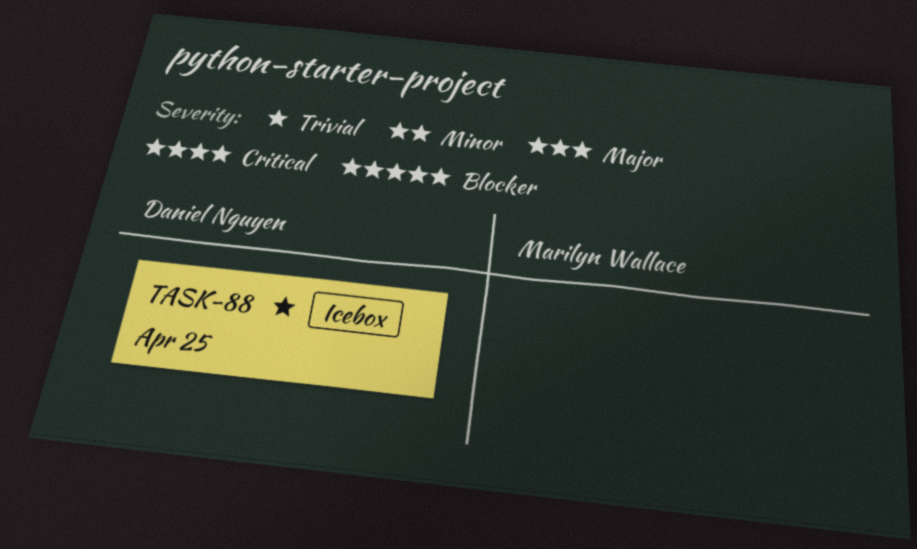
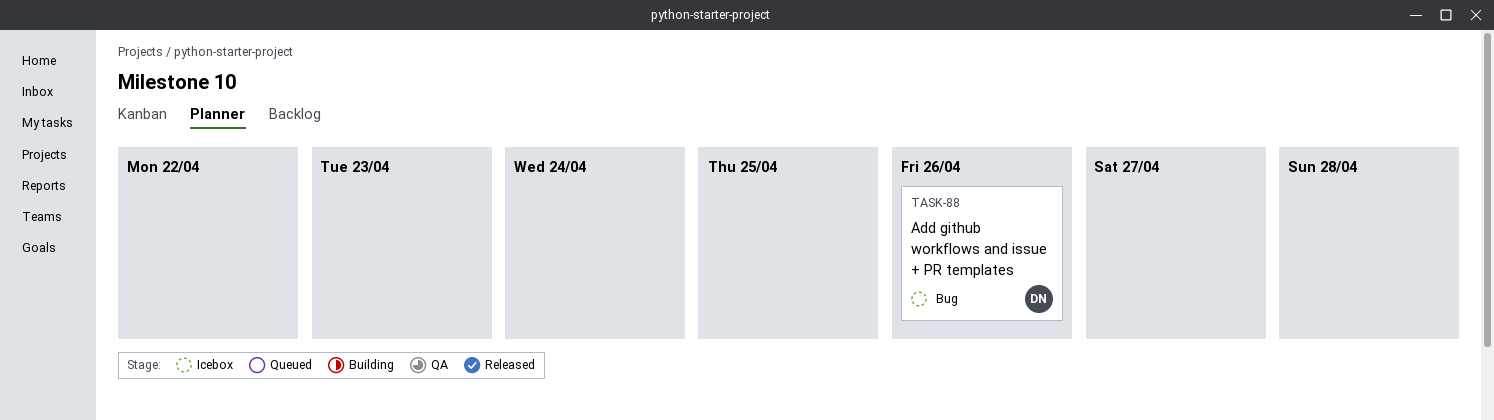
TASK-88, due: Apr 25 -> Apr 26

